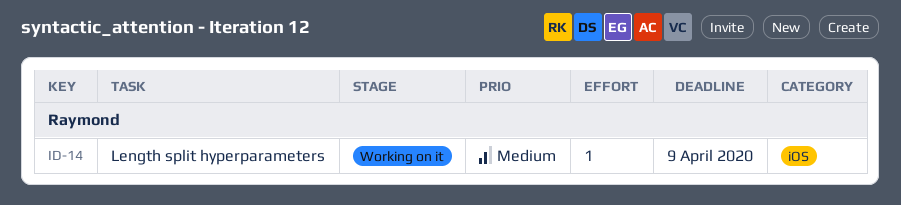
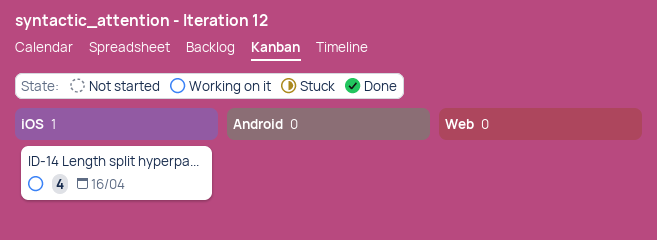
ID-14, estimate: 1 -> 4
ID-14, due: Apr 9 -> Apr 16

